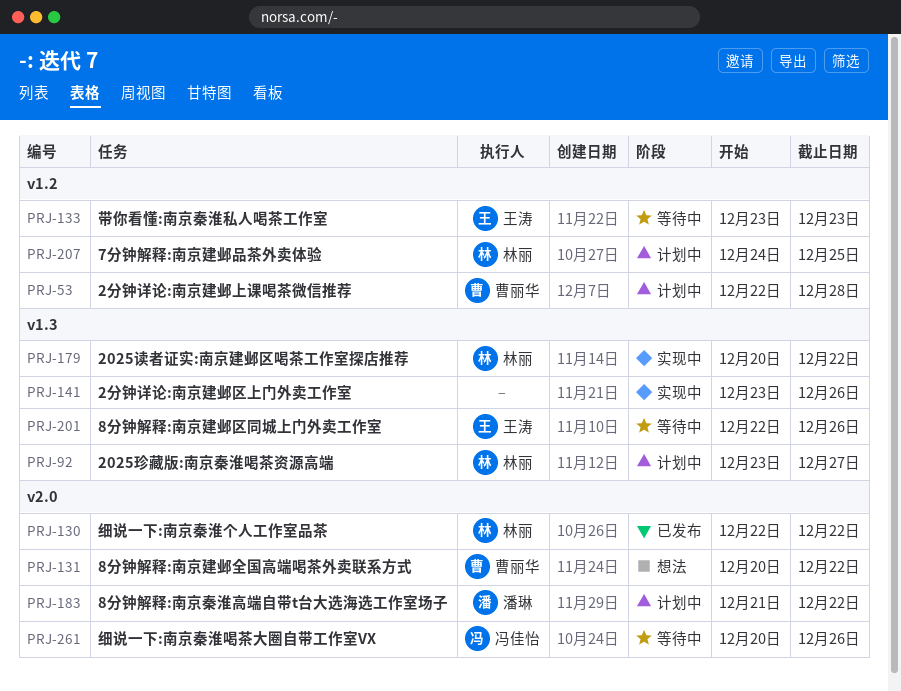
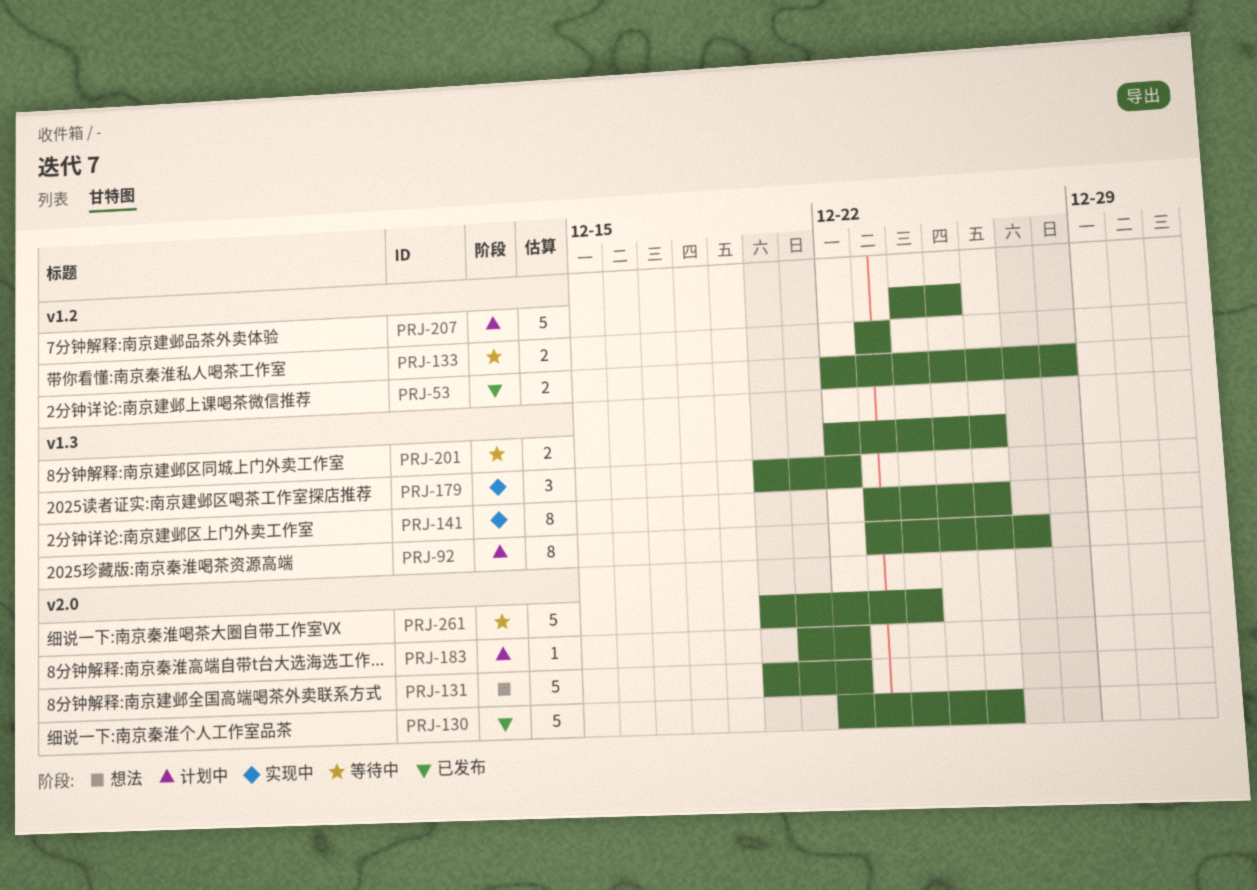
PRJ-53, status: 计划中 -> 已发布
PRJ-130, due: Dec 22 -> Dec 26
PRJ-261, due: Dec 26 -> Dec 24

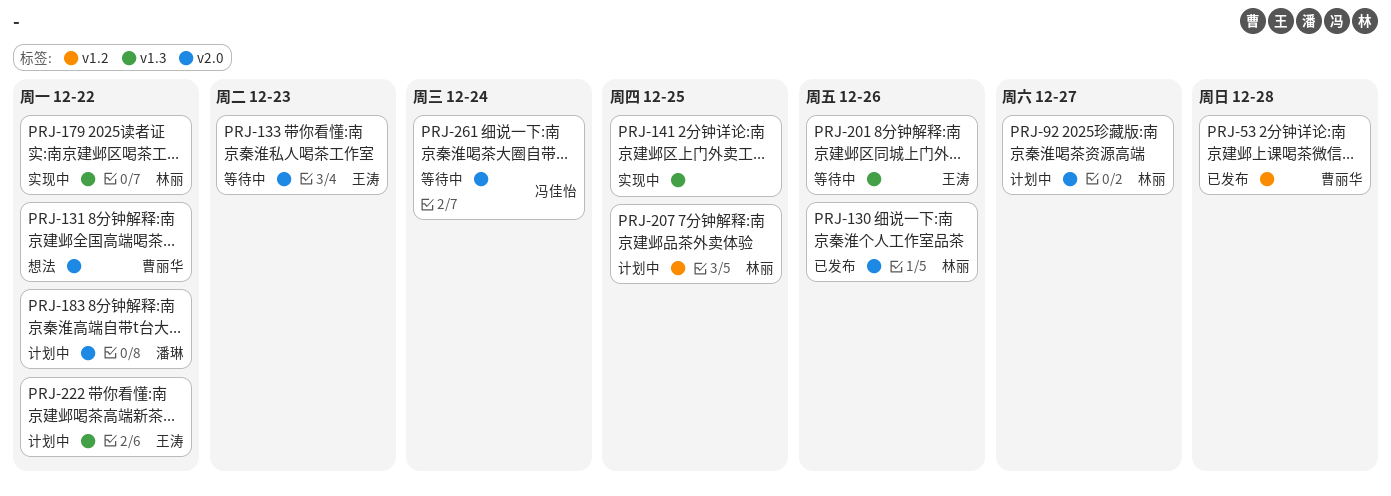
PRJ-92, label: v1.3 -> v2.0
PRJ-133, label: v1.2 -> v2.0
PRJ-141, due: Dec 26 -> Dec 25
PRJ-222: none -> present

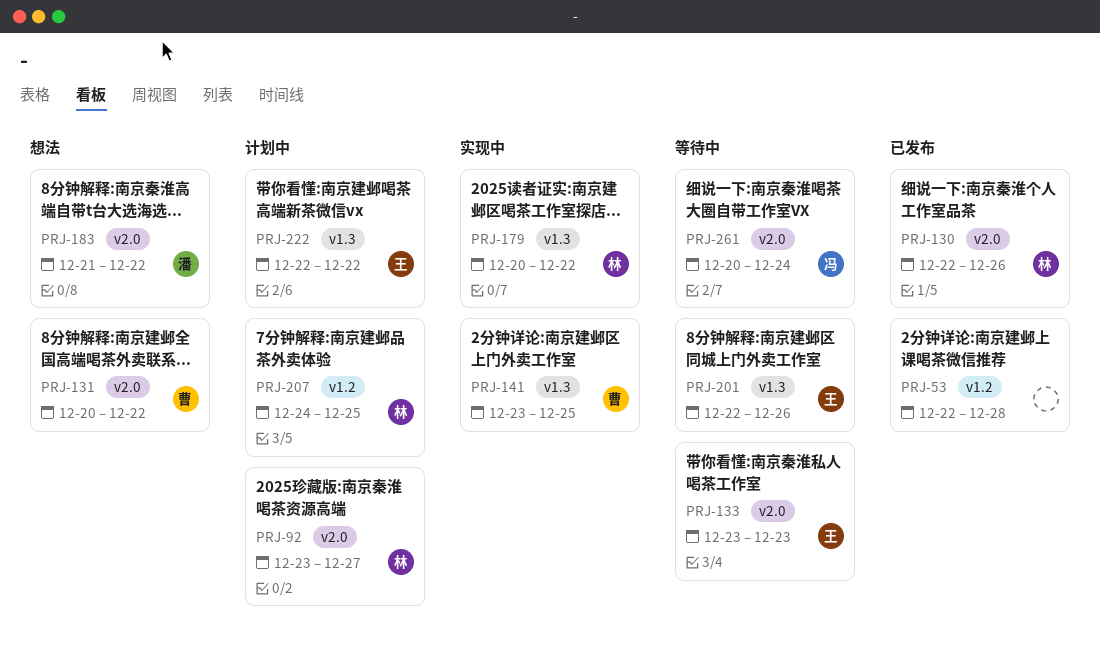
PRJ-53, owner: 曹丽华 -> none
PRJ-141, owner: none -> 曹丽华
PRJ-183, status: 计划中 -> 想法

